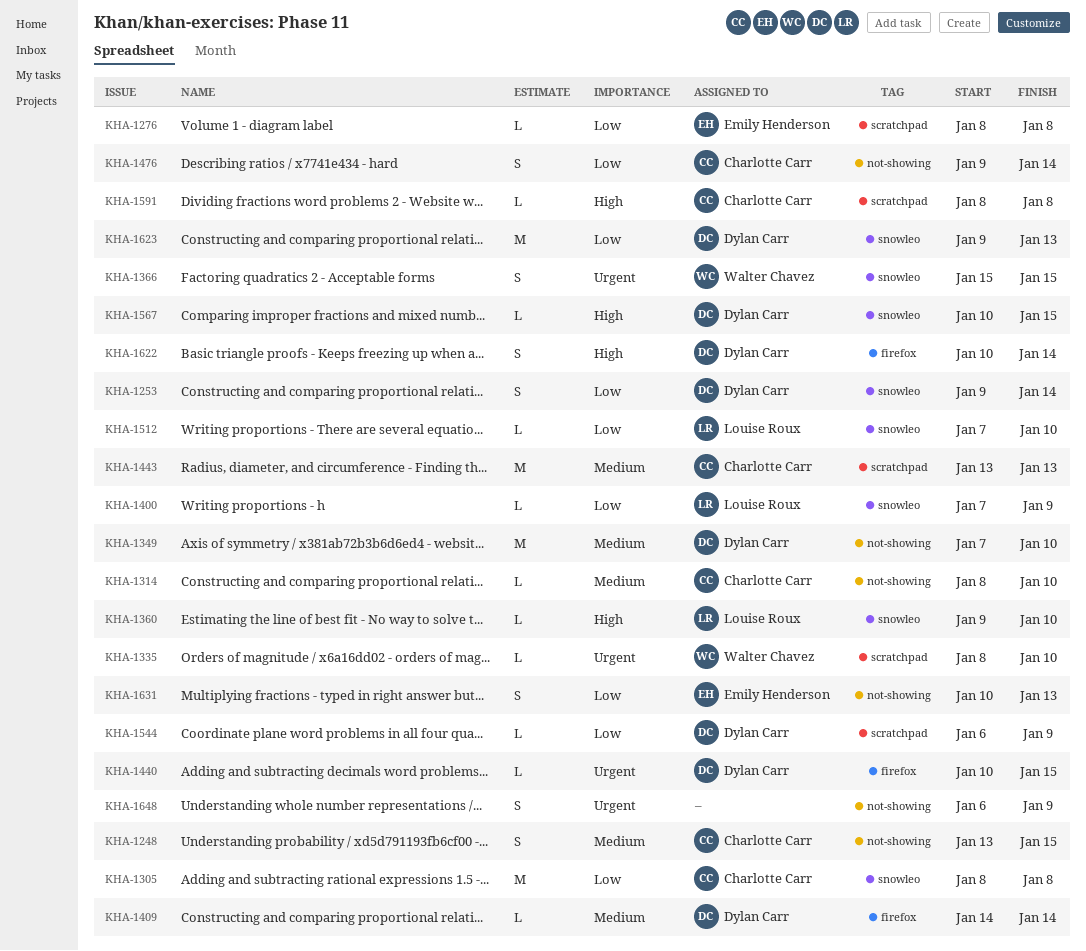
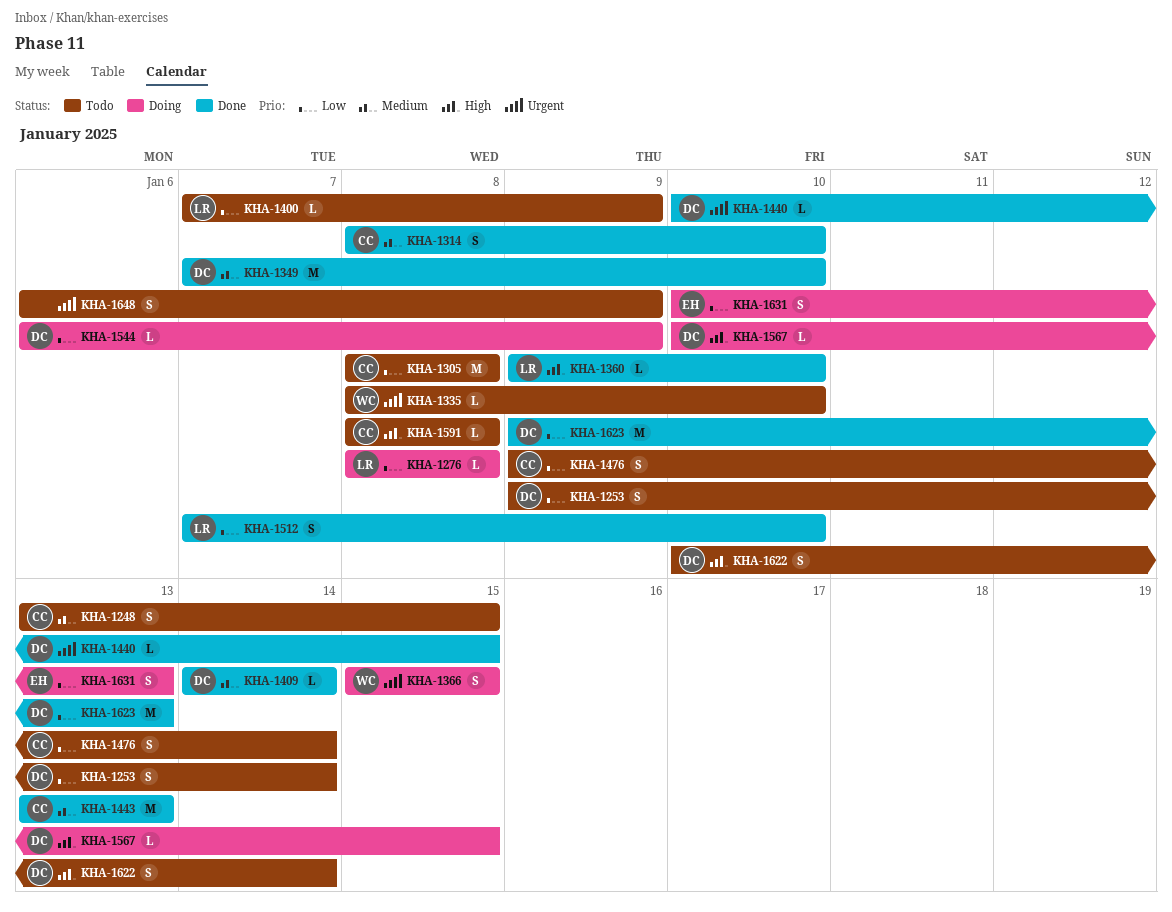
KHA-1276, owner: Emily Henderson -> Louise Roux
KHA-1314, estimate: L -> S
KHA-1512, estimate: L -> S

